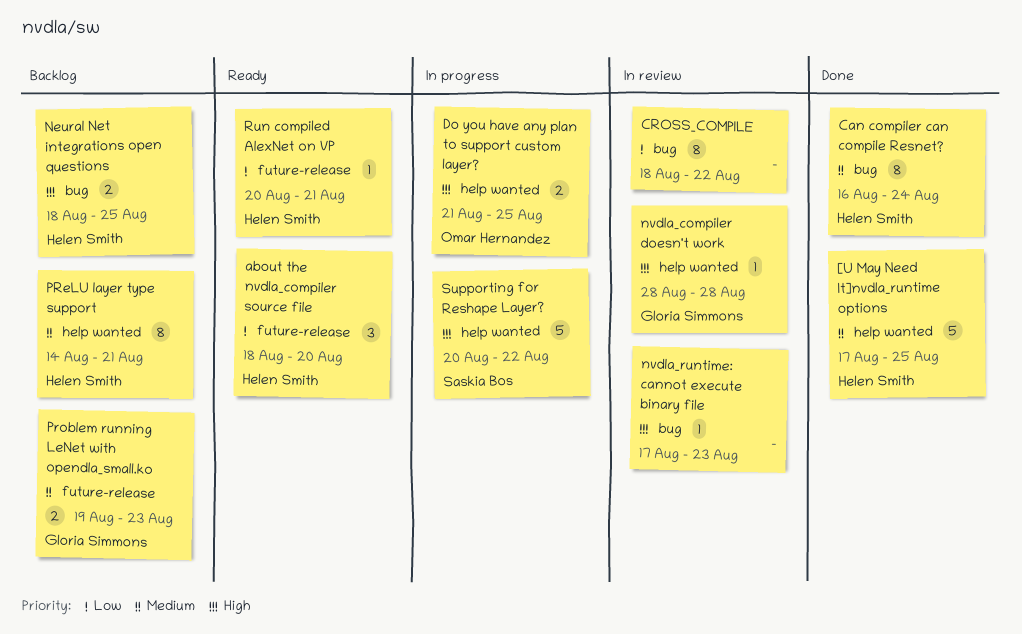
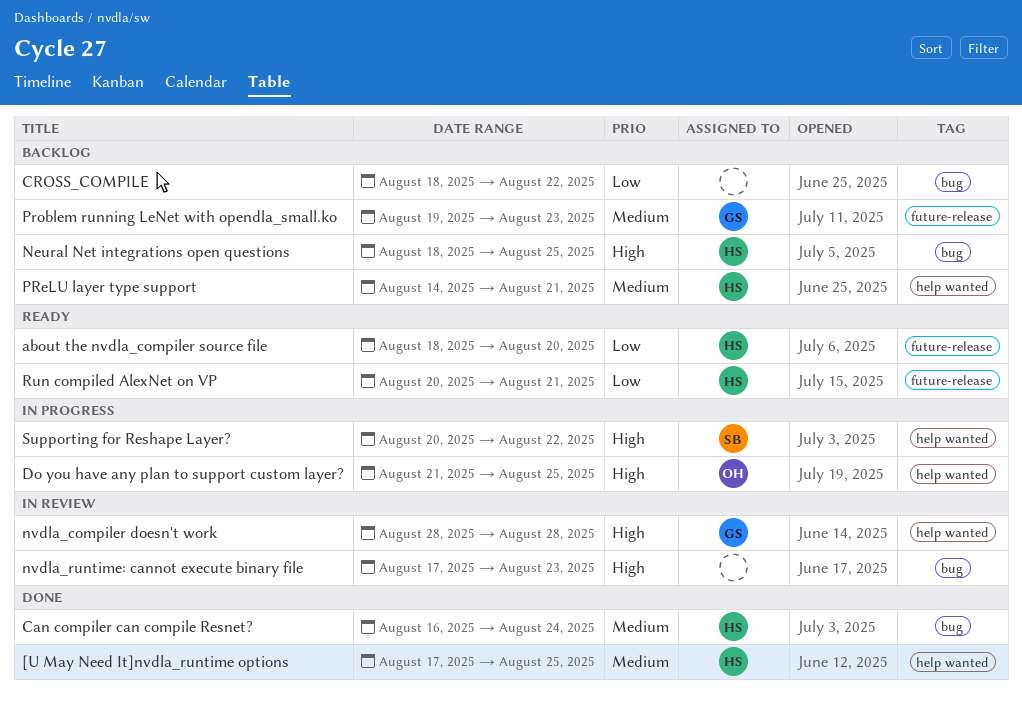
CROSS_COMPILE, status: In review -> Backlog

